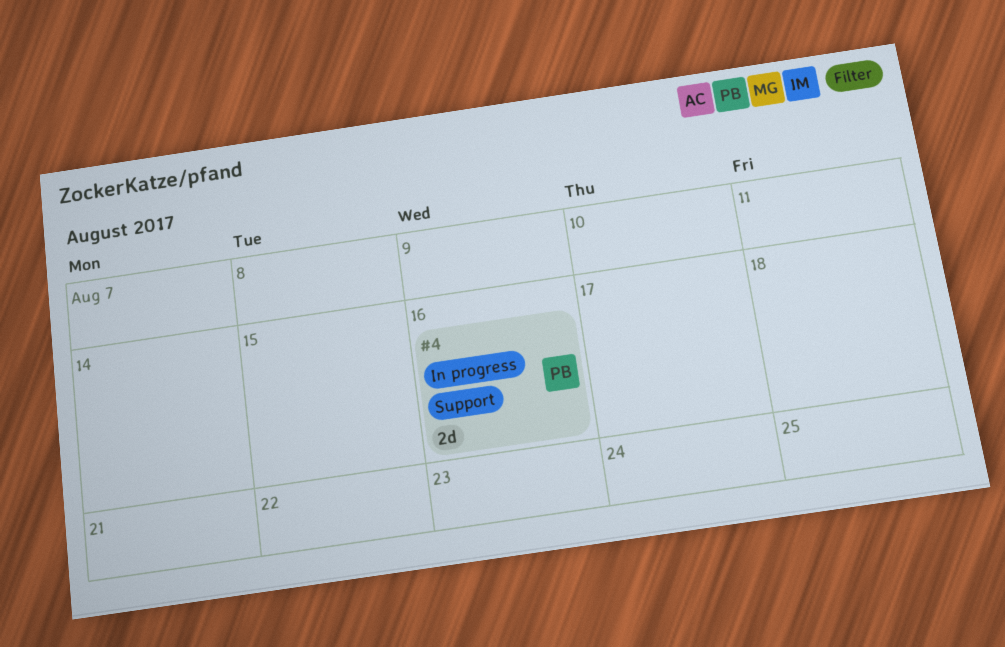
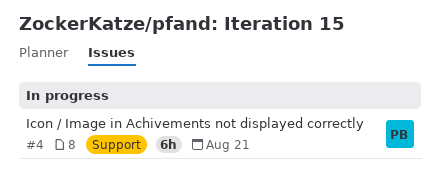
#4, estimate: 2d -> 6h
#4, due: Aug 16 -> Aug 21

